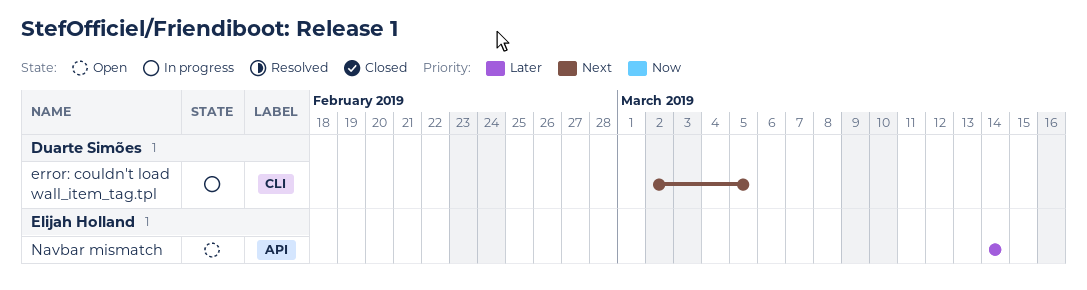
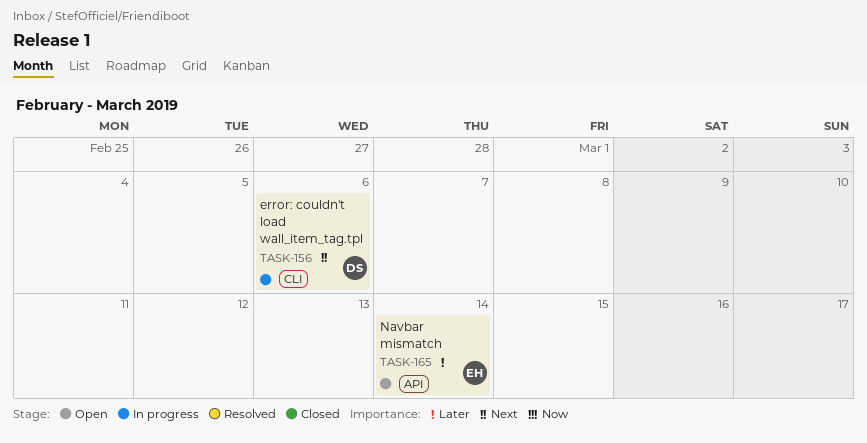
error: couldn't load wall_item_tag.tpl, due: Mar 5 -> Mar 6

